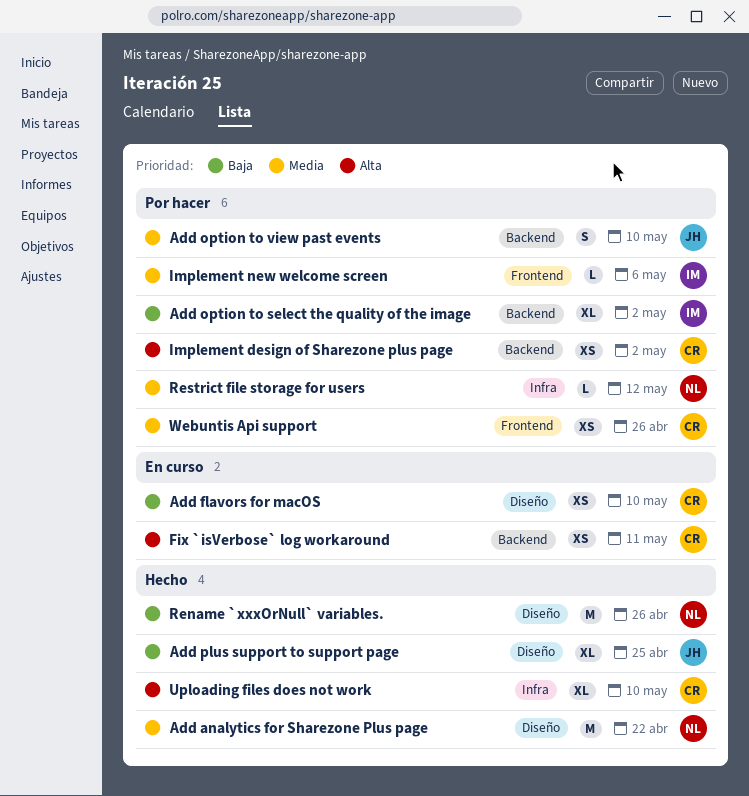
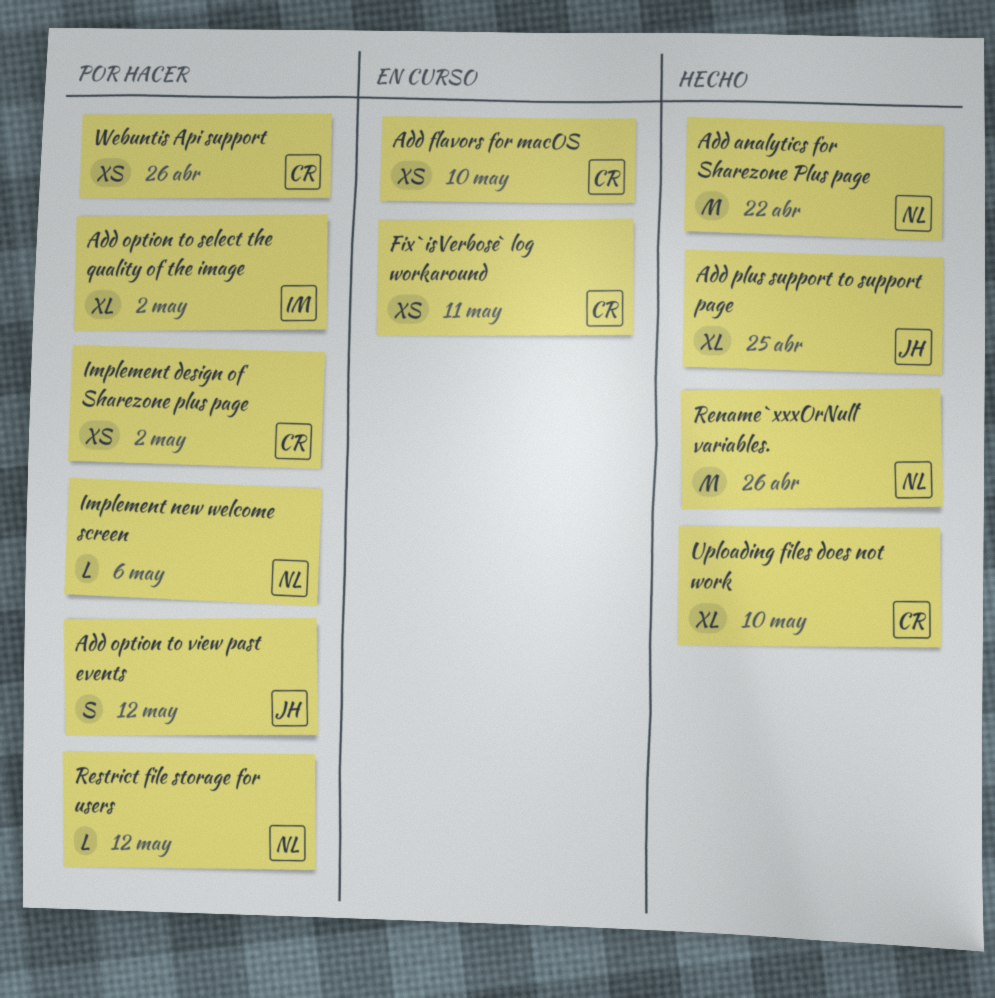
Add option to view past events, due: May 10 -> May 12
Implement new welcome screen, owner: IM -> NL

